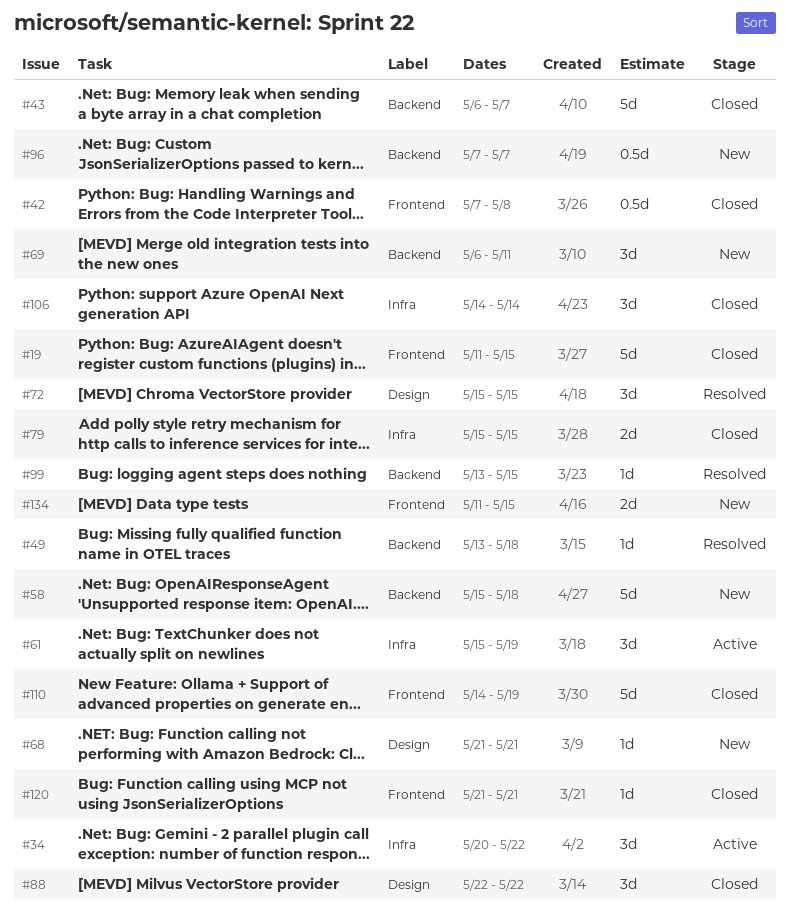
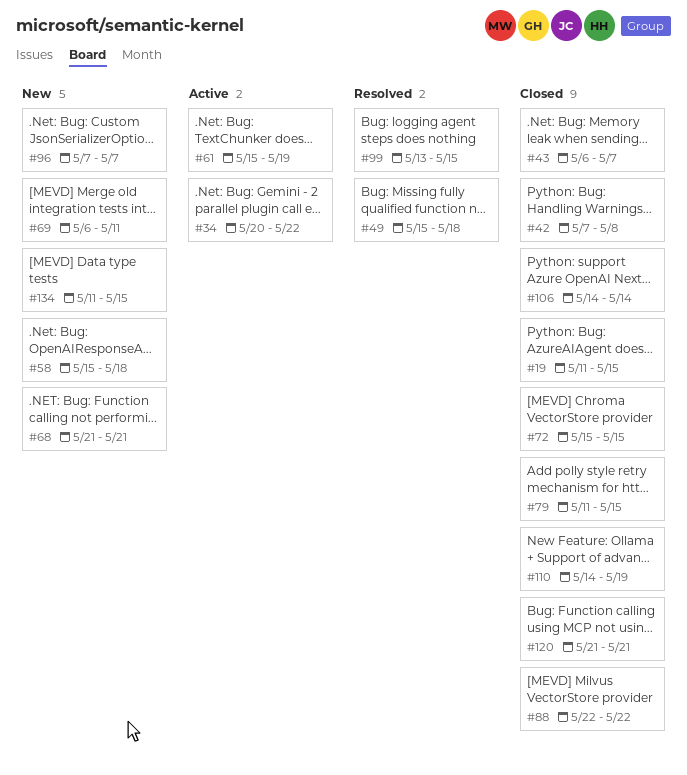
#49, start: May 13 -> May 15
#72, status: Resolved -> Closed
#79, start: May 15 -> May 11

